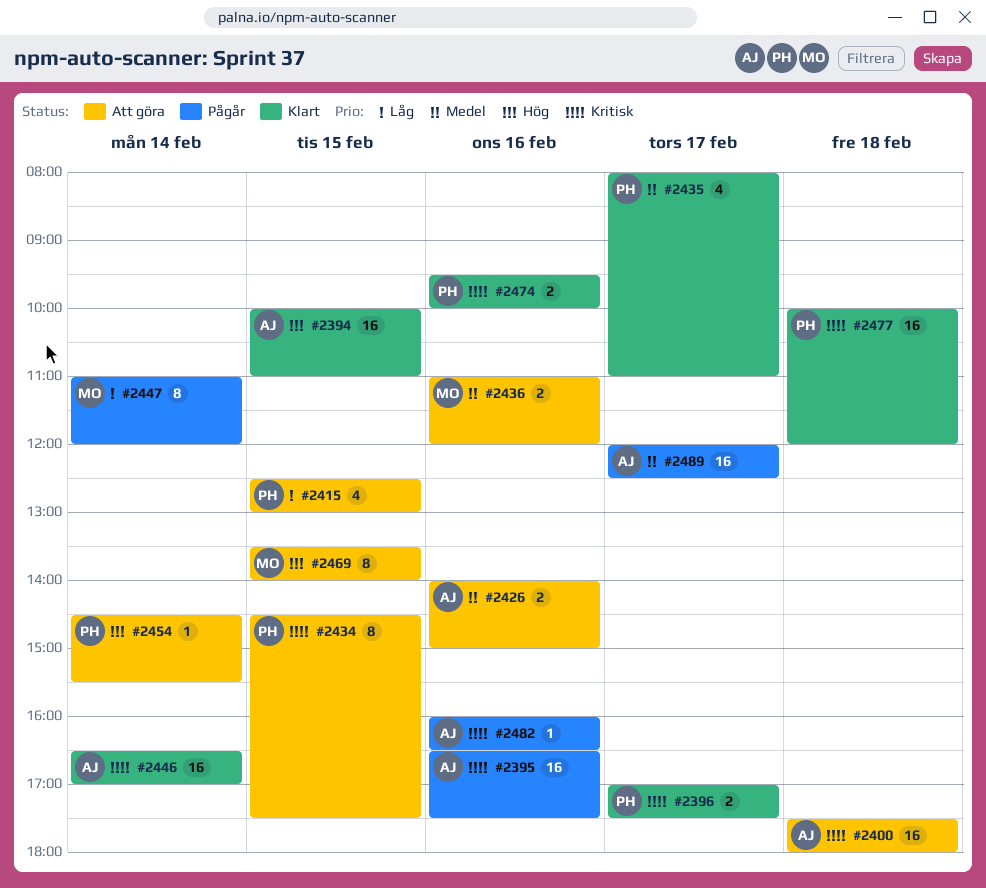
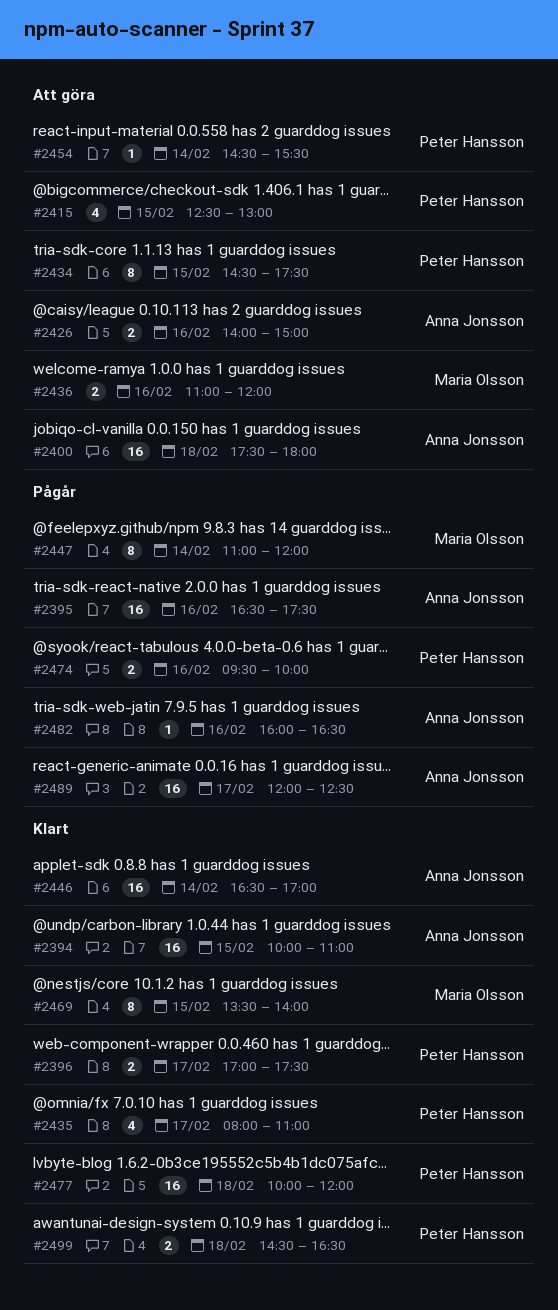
#2469, status: Att göra -> Klart
#2474, status: Klart -> Pågår
#2499: none -> present

